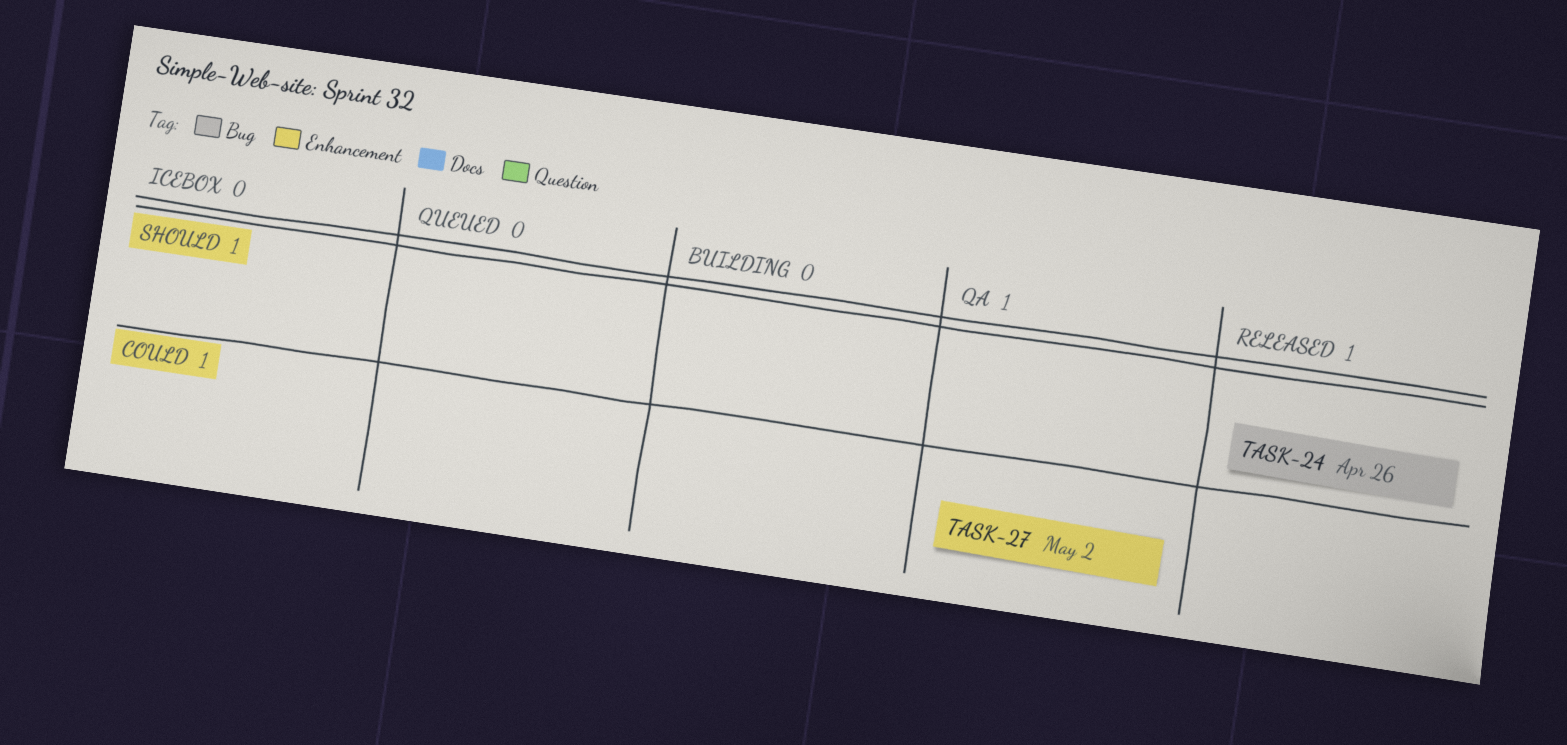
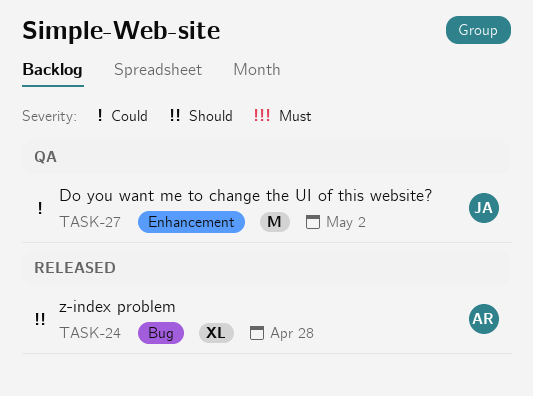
TASK-24, due: Apr 26 -> Apr 28

